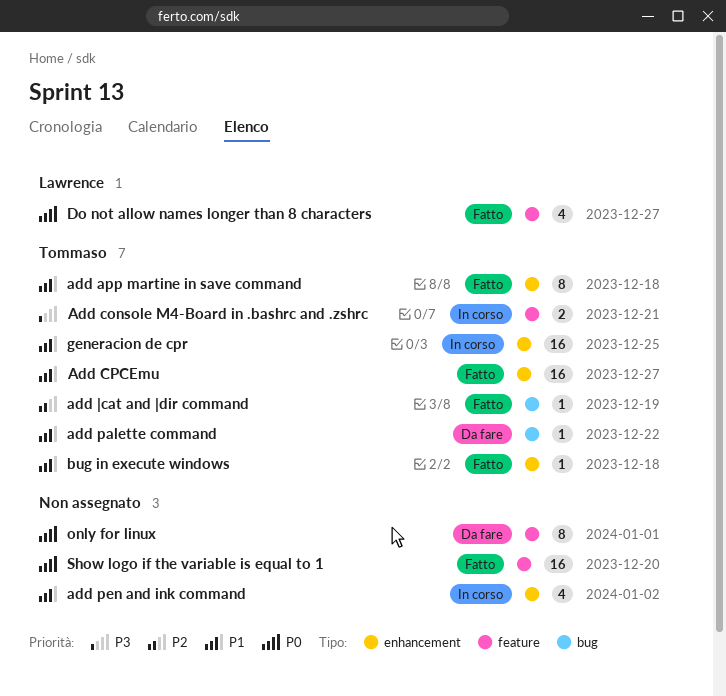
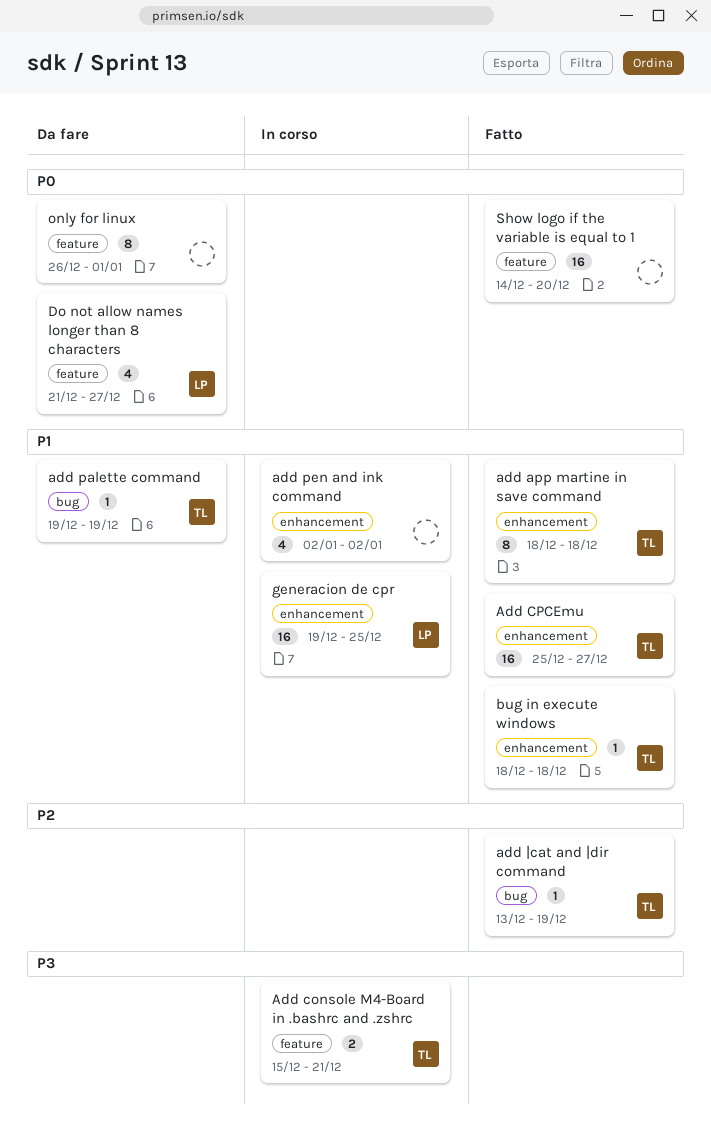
add palette command, due: Dec 22 -> Dec 19
Do not allow names longer than 8 characters, status: Fatto -> Da fare
generacion de cpr, owner: Tommaso -> Lawrence

